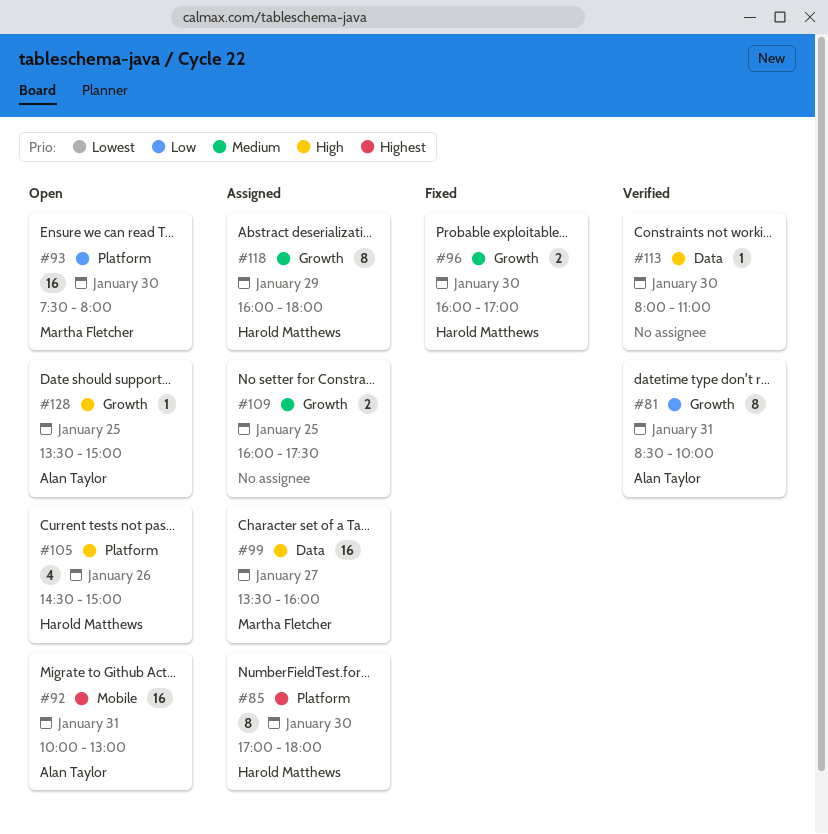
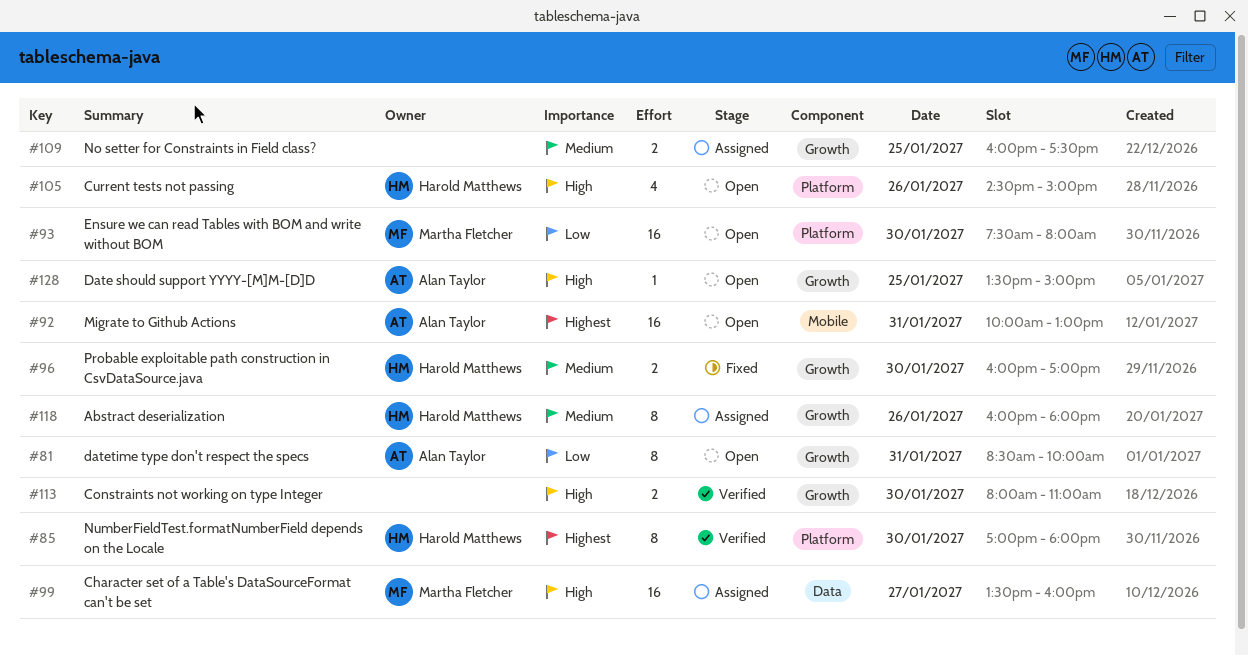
#81, status: Verified -> Open
#85, status: Assigned -> Verified
#113, label: Data -> Growth
#113, estimate: 1 -> 2
#118, day: Jan 29 -> Jan 26

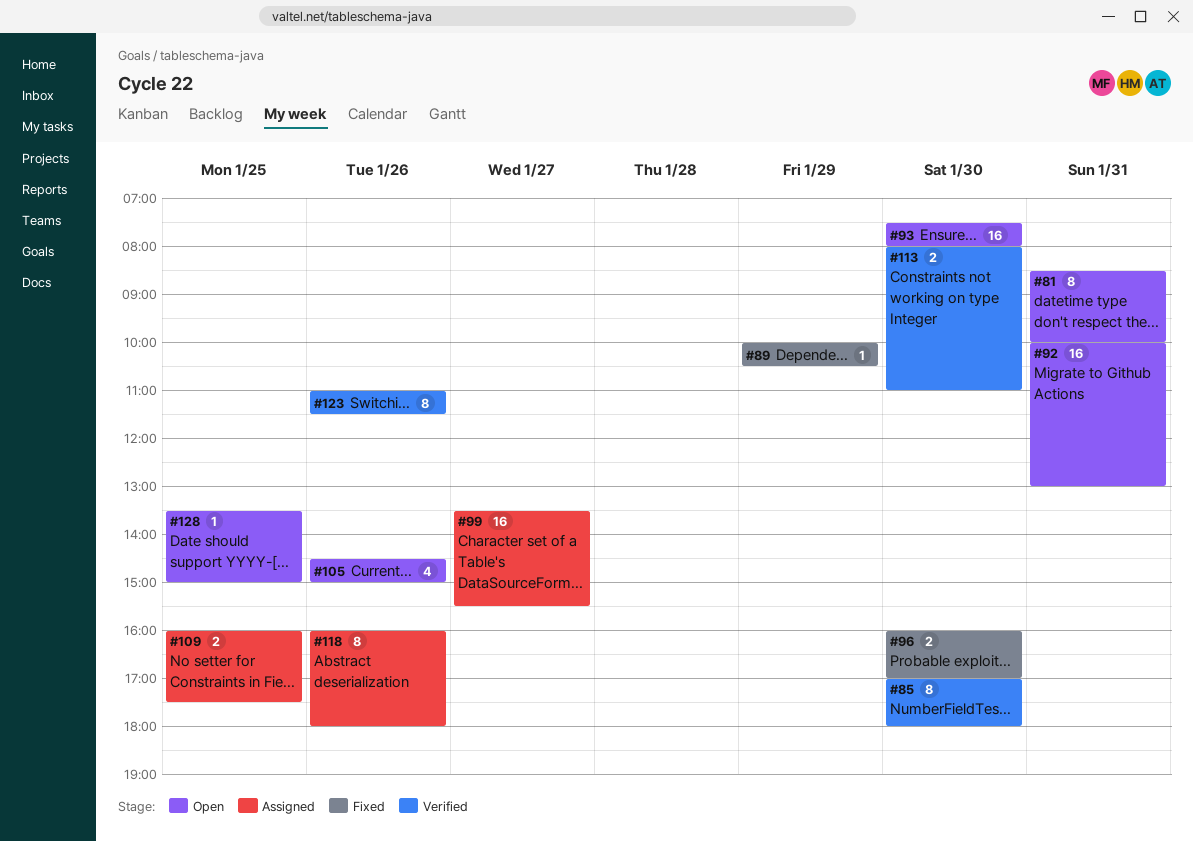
#89: none -> present
#99, ends: 16:00 -> 15:30
#123: none -> present

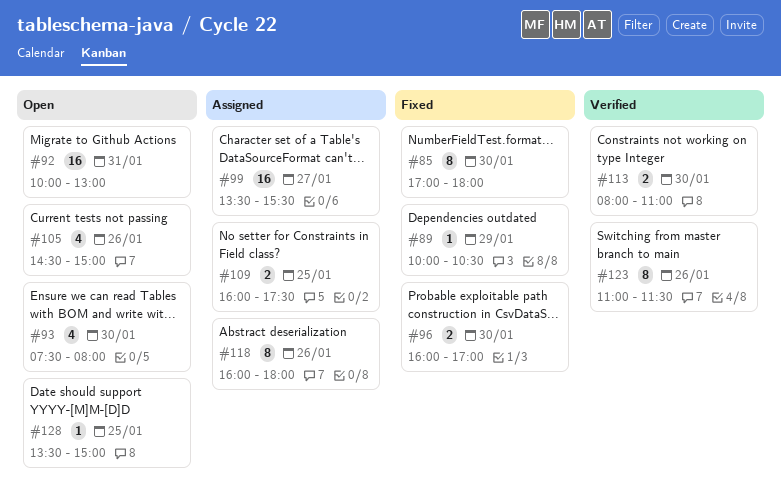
#81: present -> none
#85, status: Verified -> Fixed
#93, estimate: 16 -> 4

